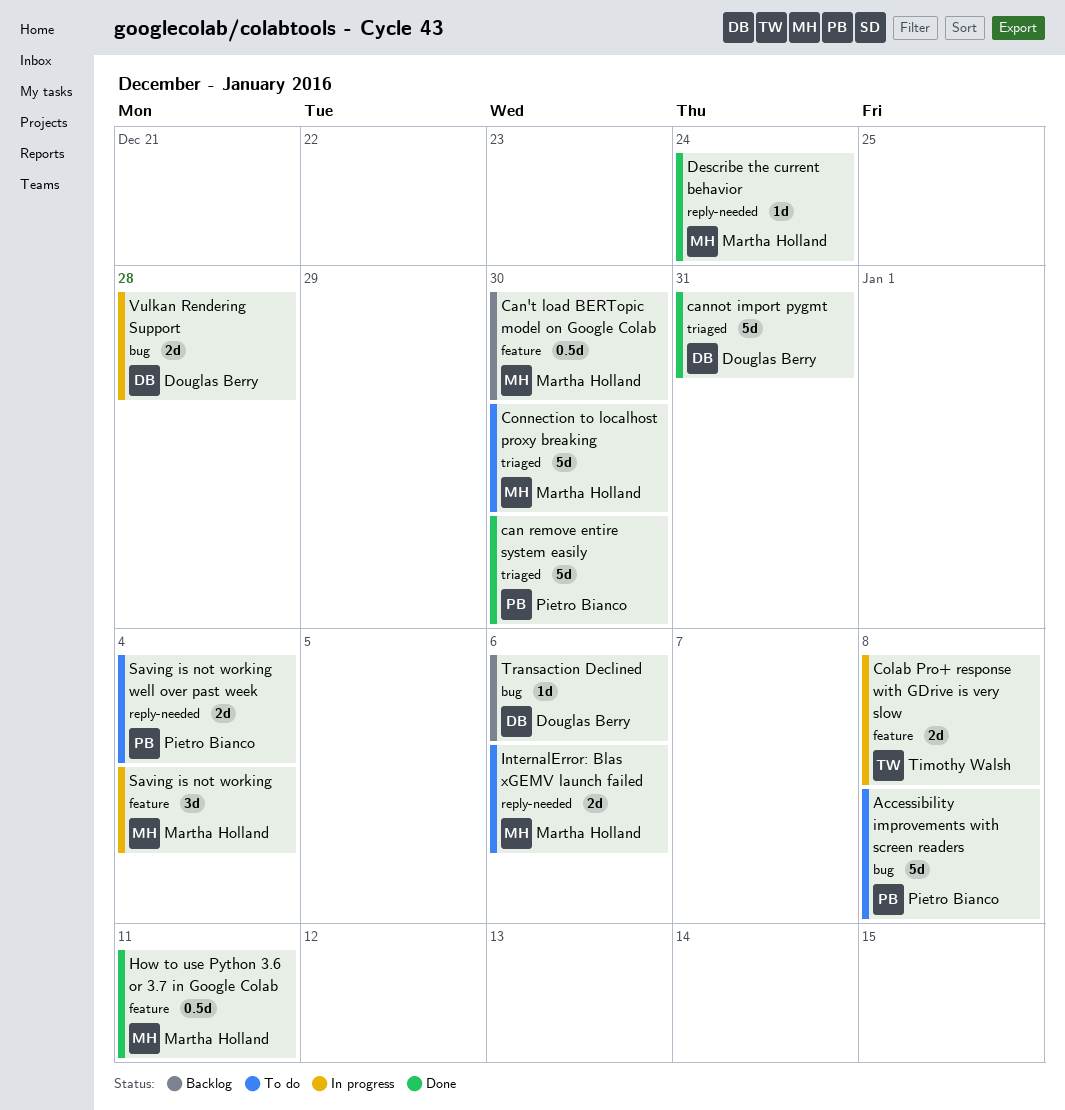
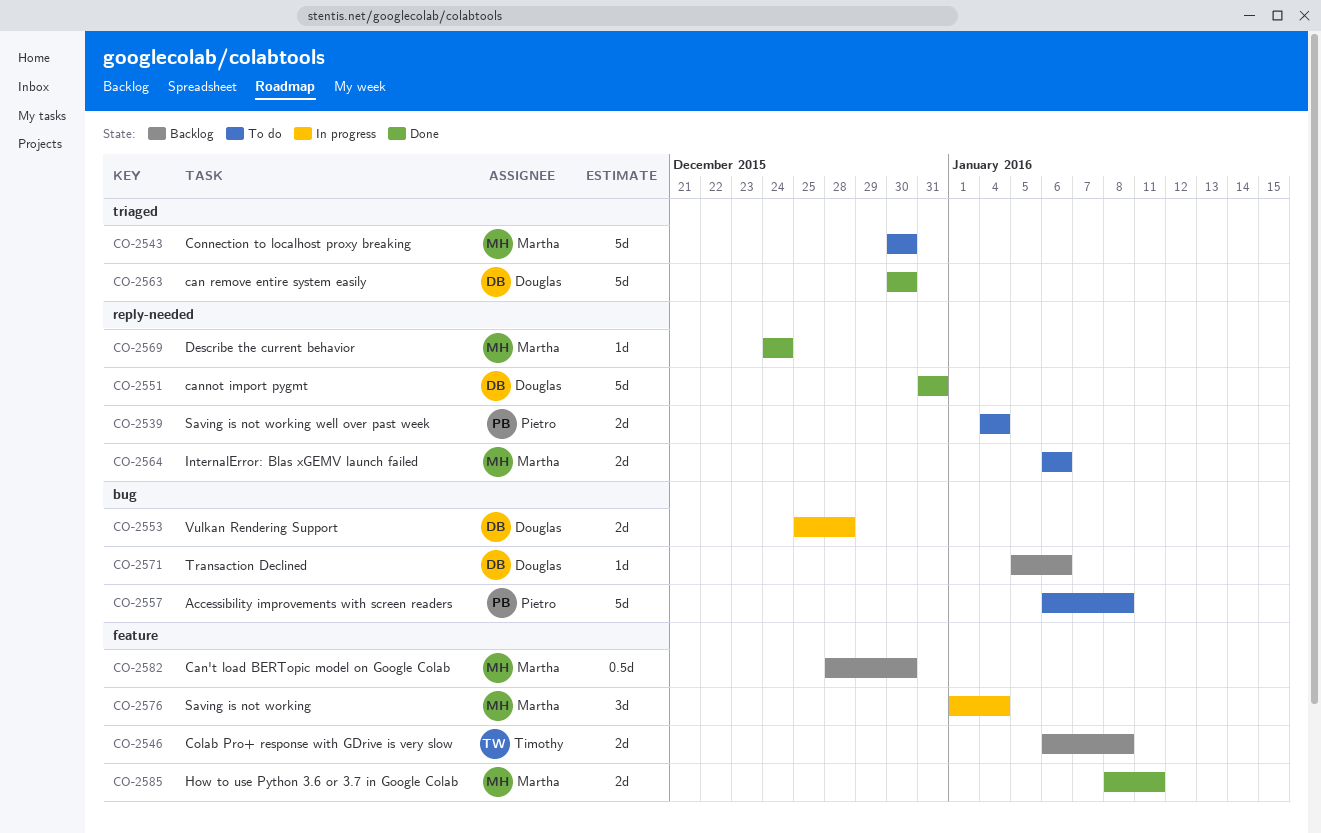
can remove entire system easily, owner: Pietro Bianco -> Douglas Berry
cannot import pygmt, label: triaged -> reply-needed
Colab Pro+ response with GDrive is very slow, status: In progress -> Backlog
How to use Python 3.6 or 3.7 in Google Colab, estimate: 0.5d -> 2d

